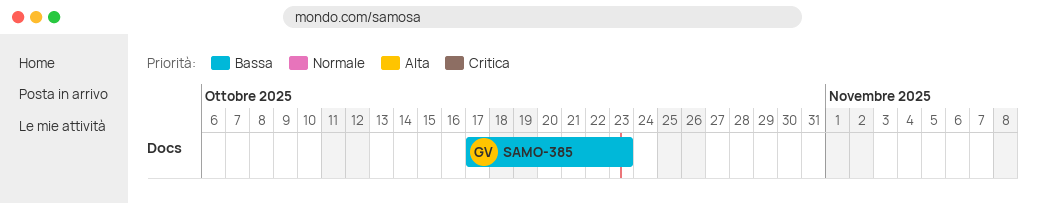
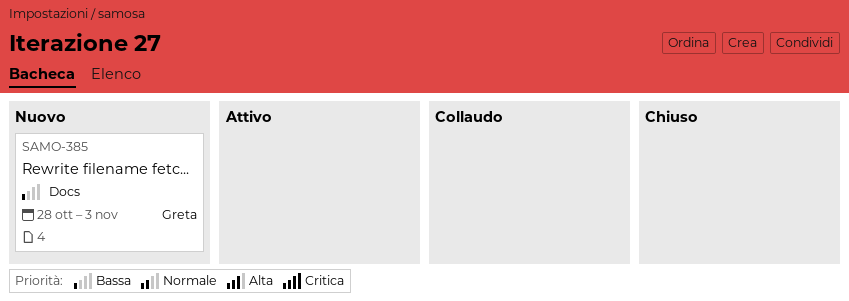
SAMO-385, start: Oct 17 -> Oct 28
SAMO-385, due: Oct 23 -> Nov 3

